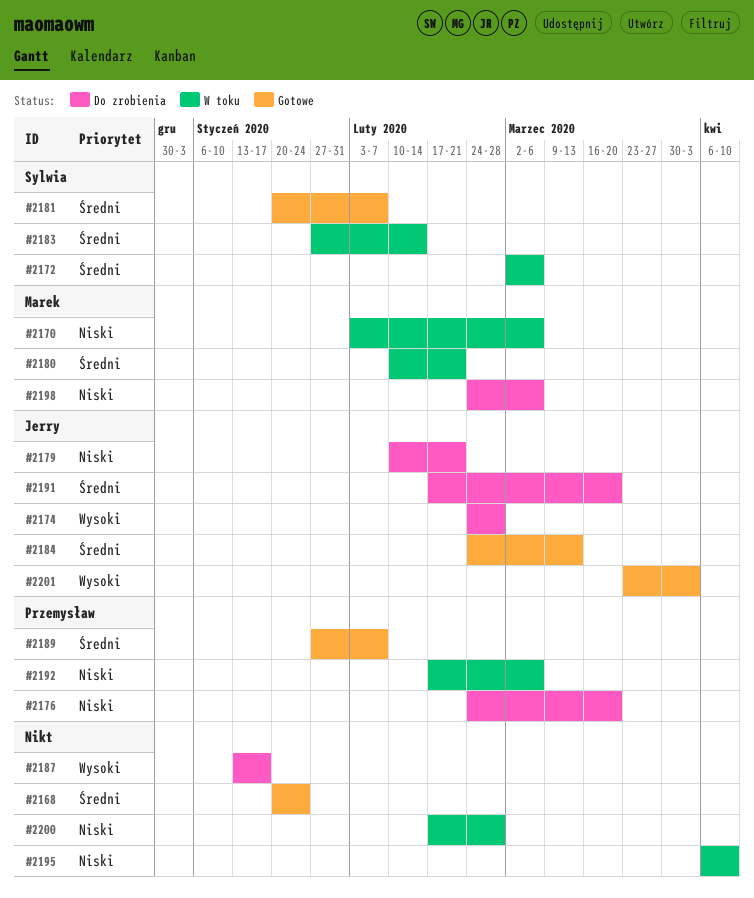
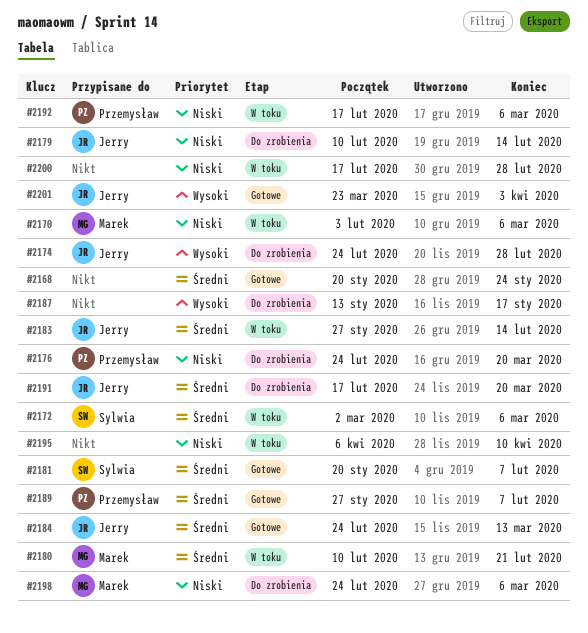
#2179, due: Feb 21 -> Feb 14
#2183, owner: Sylwia -> Jerry

